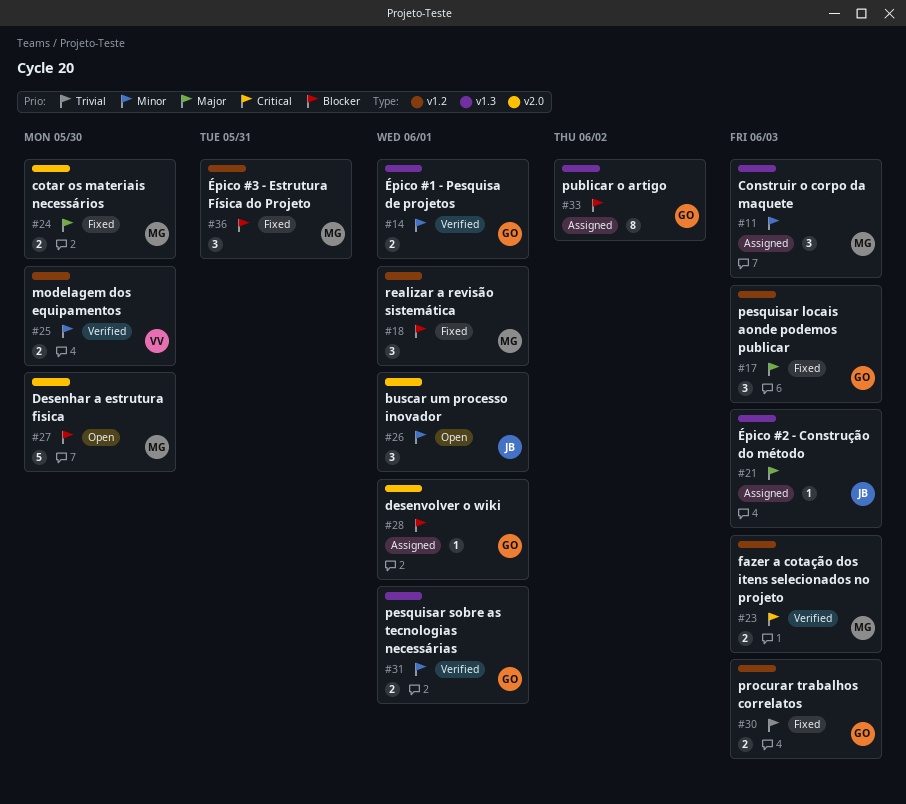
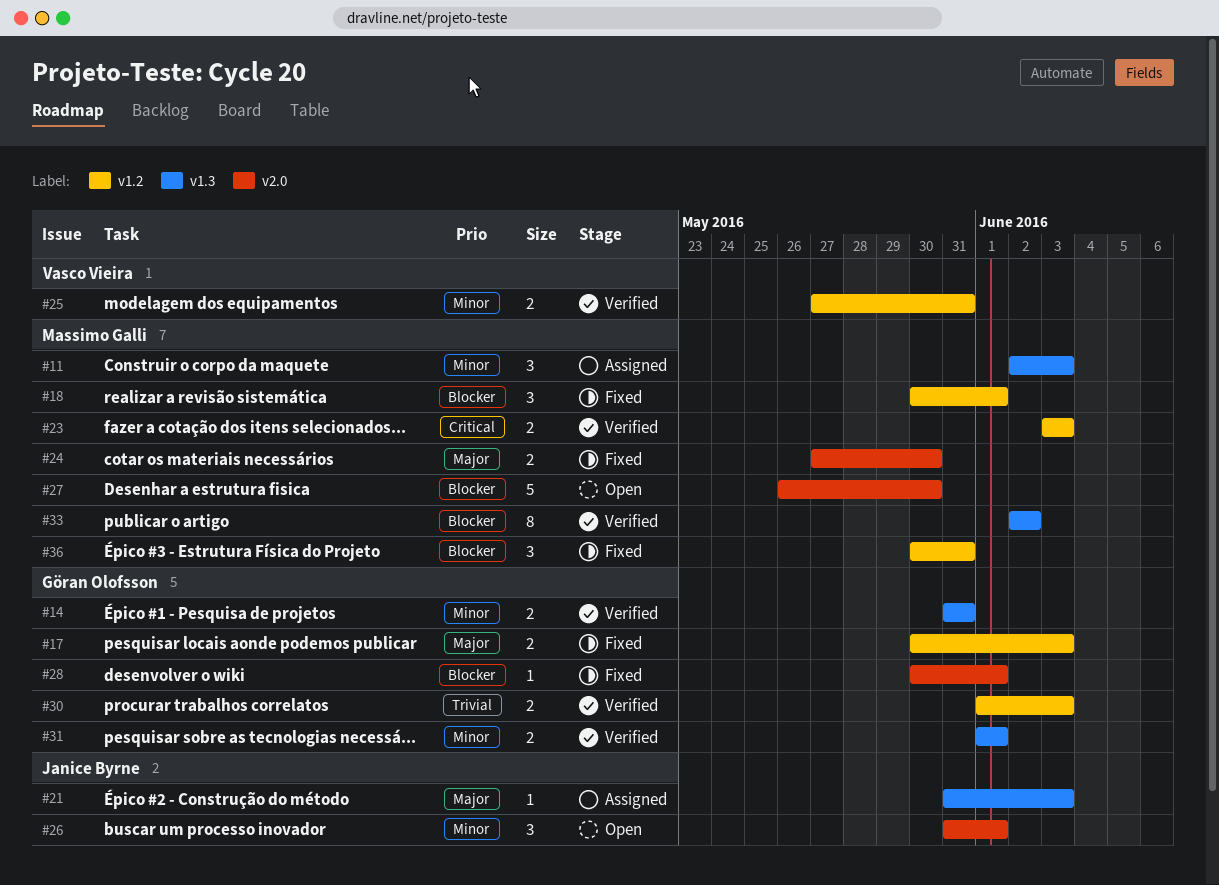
#14, due: Jun 1 -> May 31
#17, estimate: 3 -> 2
#25, due: May 30 -> May 31
#28, status: Assigned -> Fixed
#30, status: Fixed -> Verified
#33, status: Assigned -> Verified
#33, owner: Göran Olofsson -> Massimo Galli

